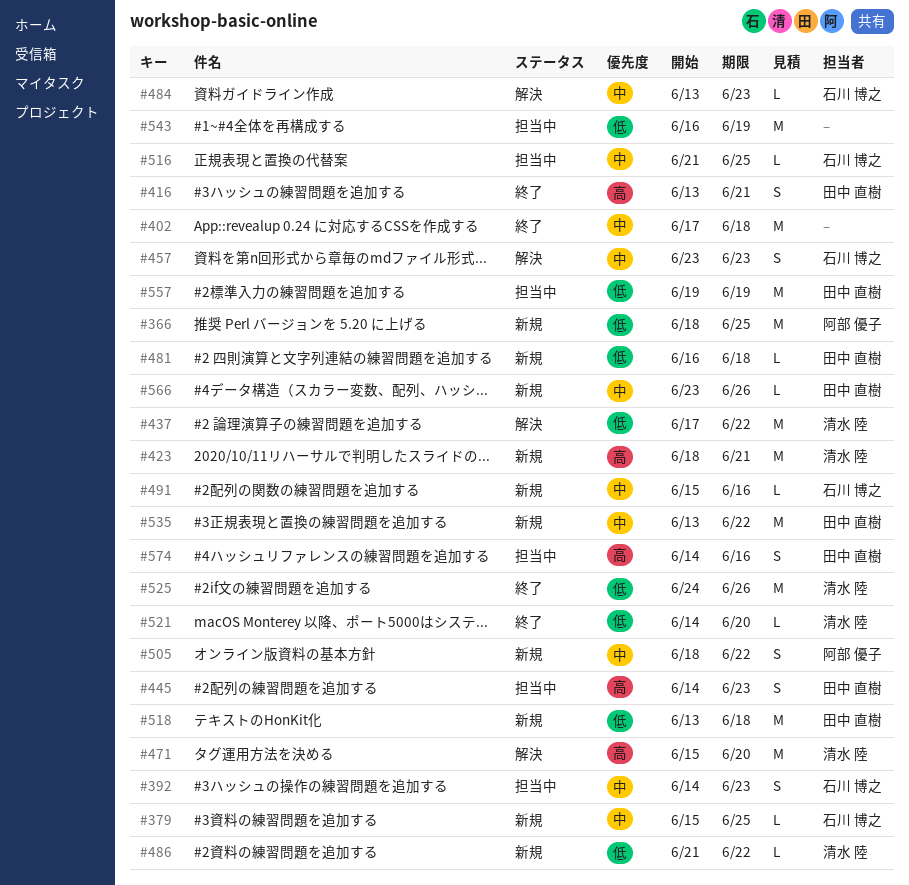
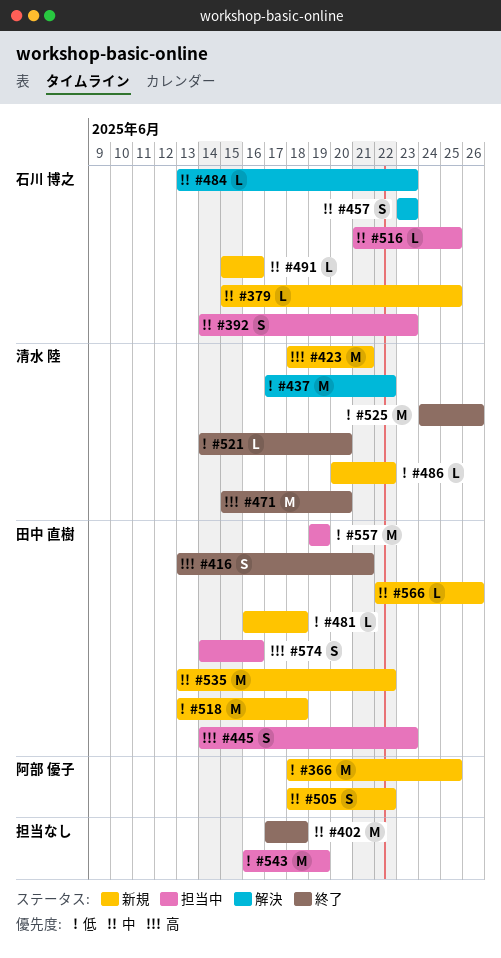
#471, status: 解決 -> 終了
#486, start: Jun 21 -> Jun 20
#566, start: Jun 23 -> Jun 22

